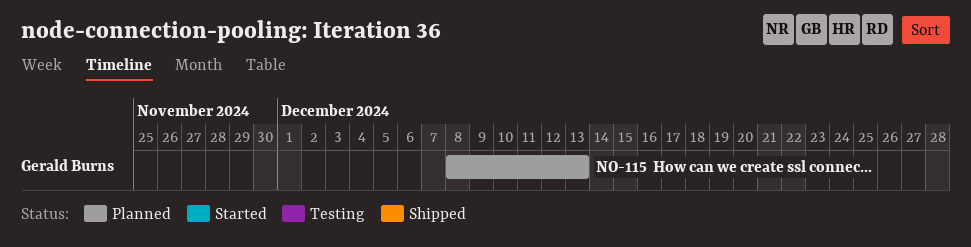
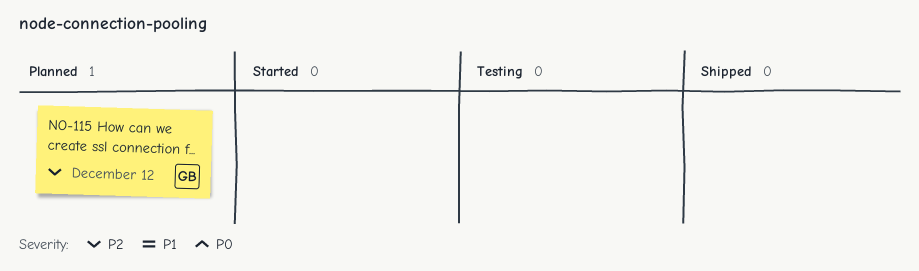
NO-115, due: Dec 13 -> Dec 12

